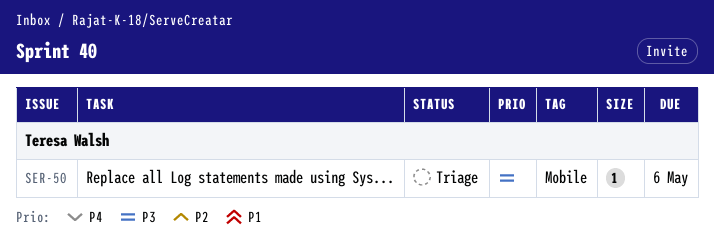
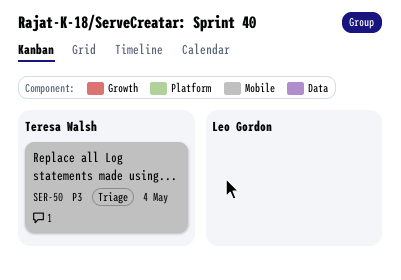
SER-50, due: May 6 -> May 4

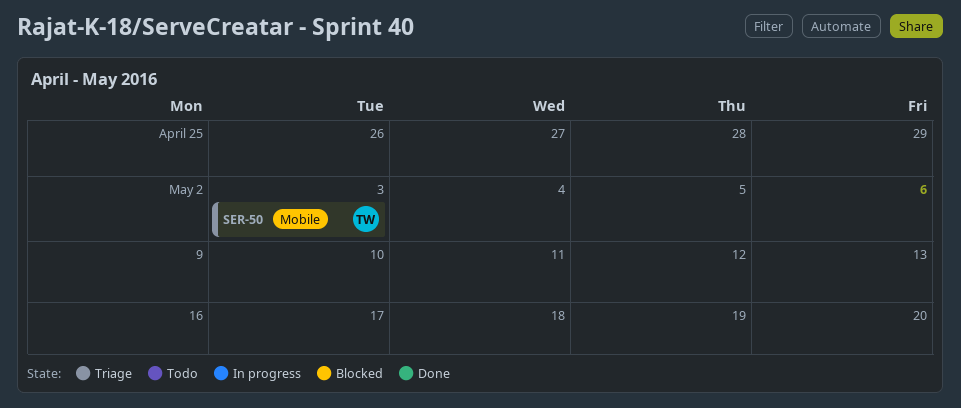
SER-50, due: May 4 -> May 3

